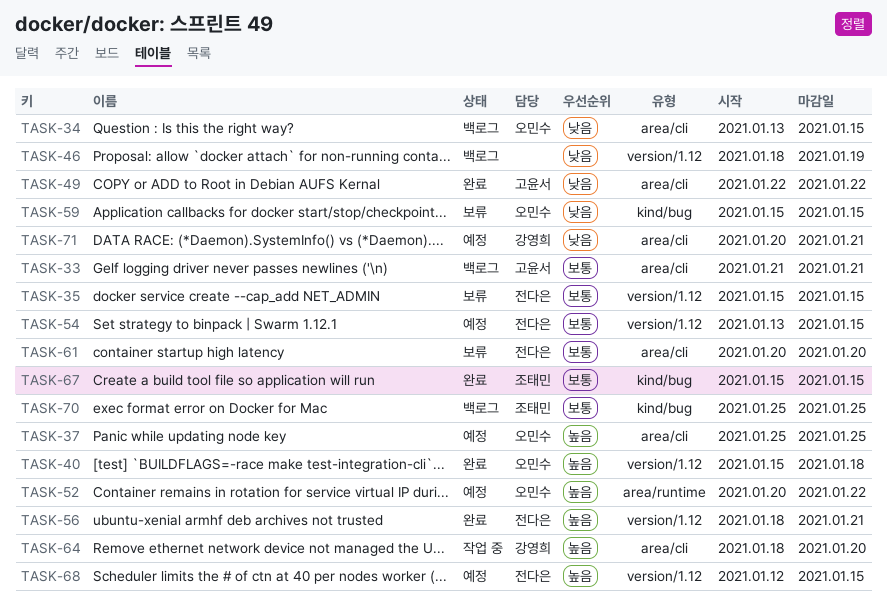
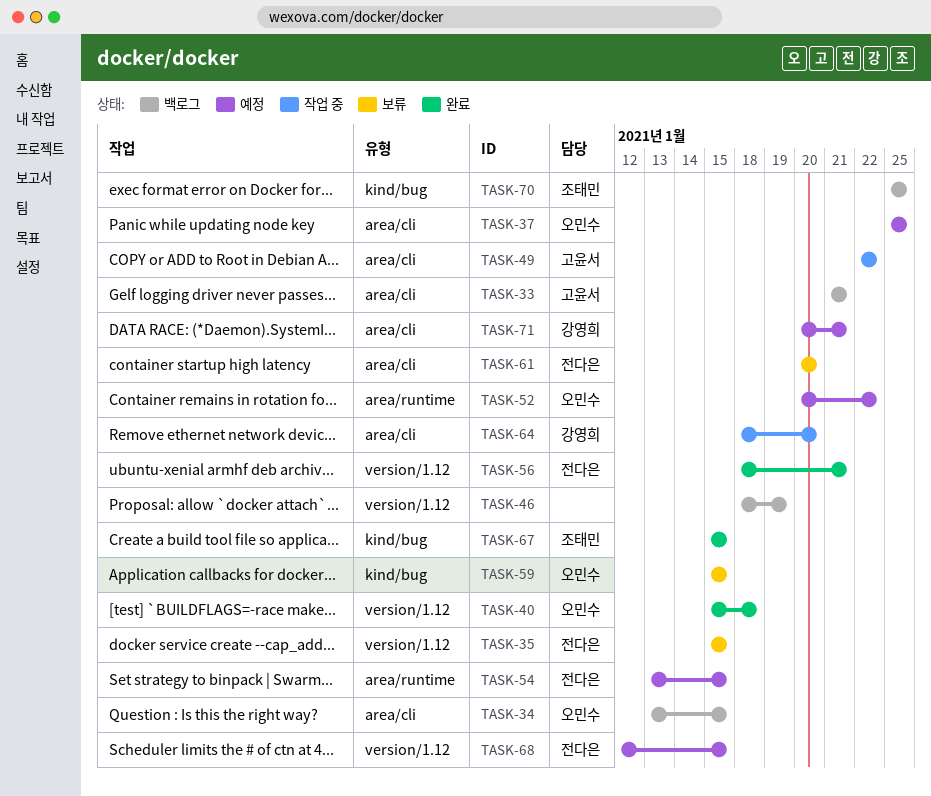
TASK-49, status: 완료 -> 작업 중
TASK-54, label: version/1.12 -> area/runtime

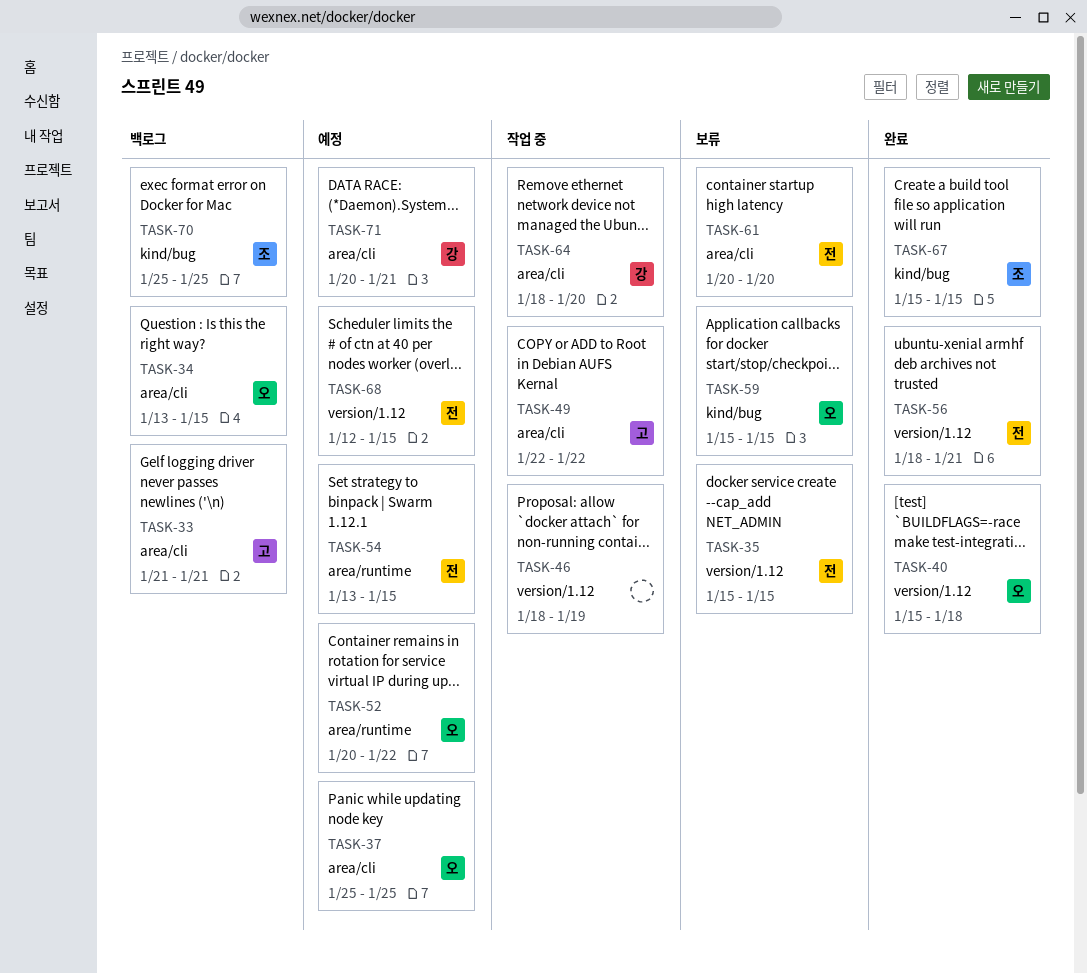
TASK-46, status: 백로그 -> 작업 중

